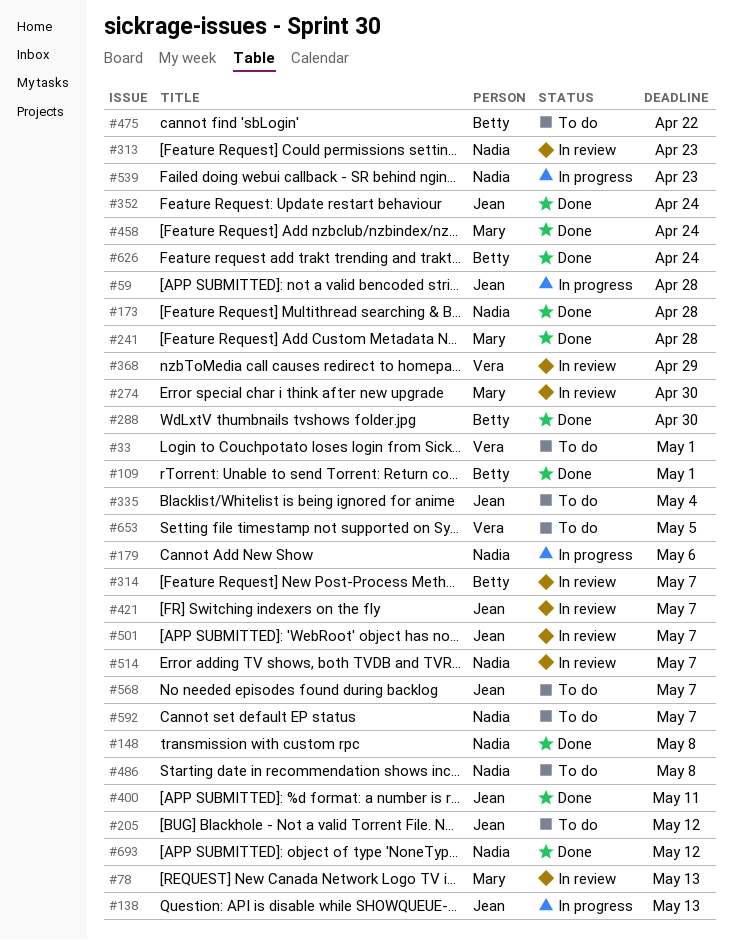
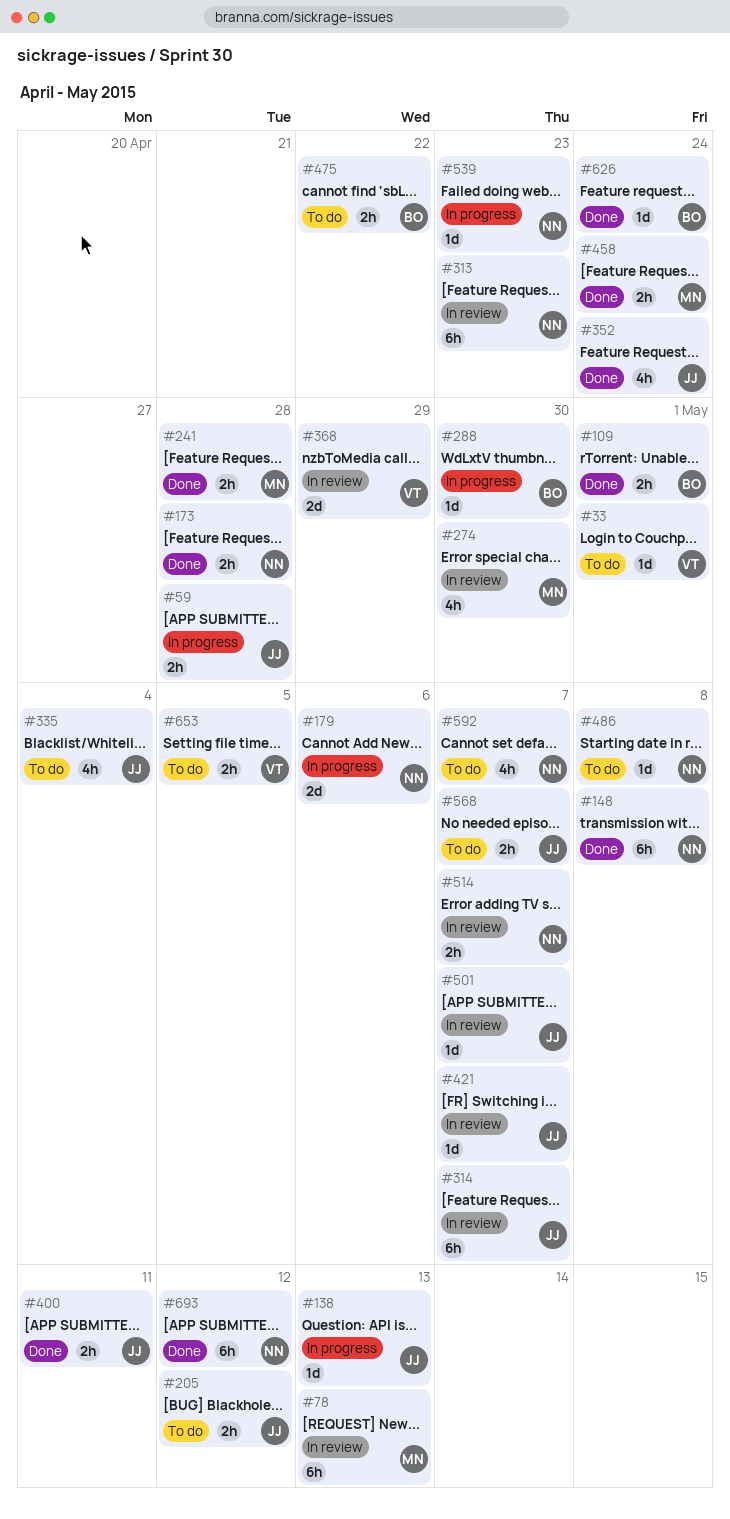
#288, status: Done -> In progress
#314, owner: Betty -> Jean

